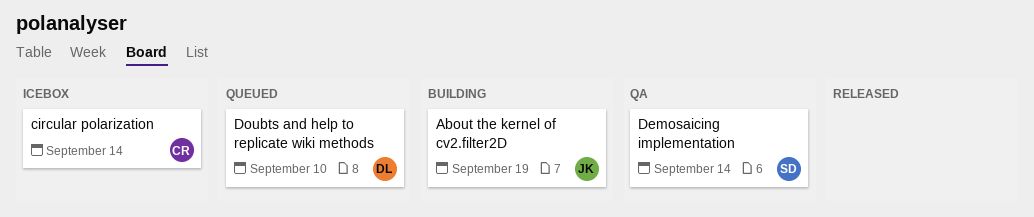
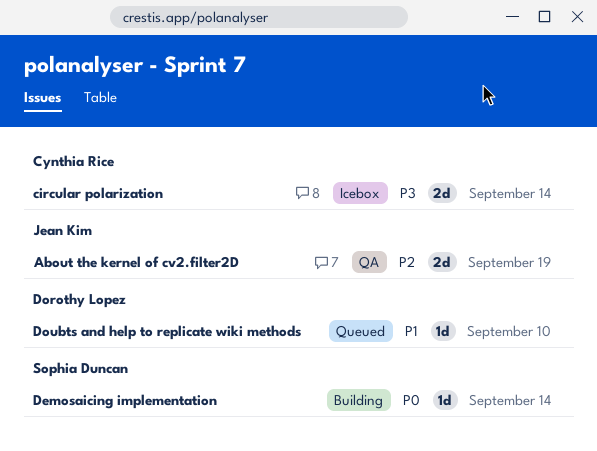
About the kernel of cv2.filter2D, status: Building -> QA
Demosaicing implementation, status: QA -> Building

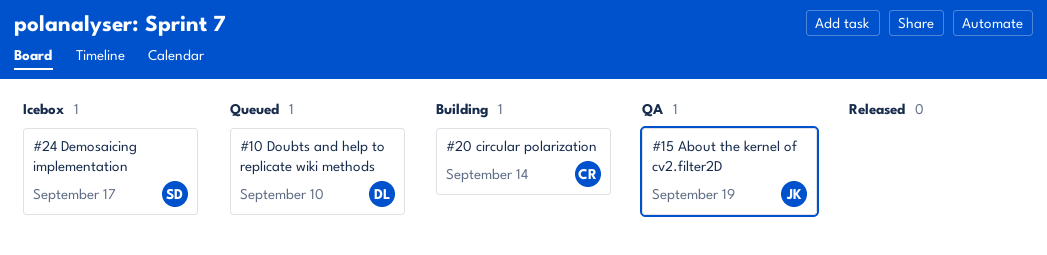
circular polarization, status: Icebox -> Building
Demosaicing implementation, status: Building -> Icebox
Demosaicing implementation, due: Sep 14 -> Sep 17

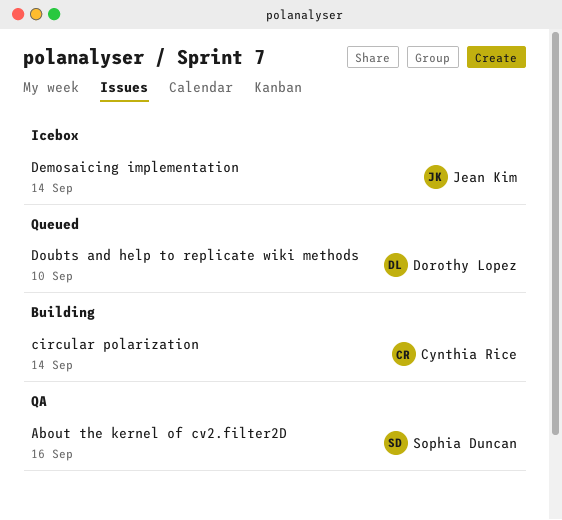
About the kernel of cv2.filter2D, owner: Jean Kim -> Sophia Duncan
About the kernel of cv2.filter2D, due: Sep 19 -> Sep 16
Demosaicing implementation, owner: Sophia Duncan -> Jean Kim
Demosaicing implementation, due: Sep 17 -> Sep 14

